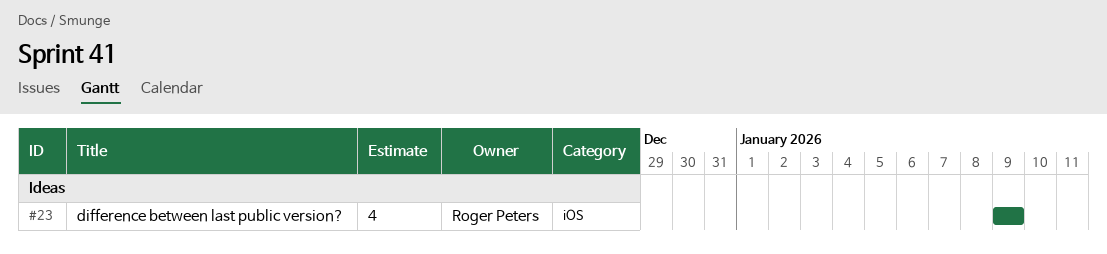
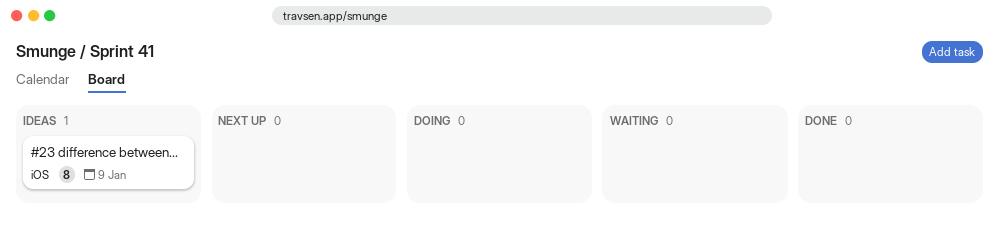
#23, estimate: 4 -> 8

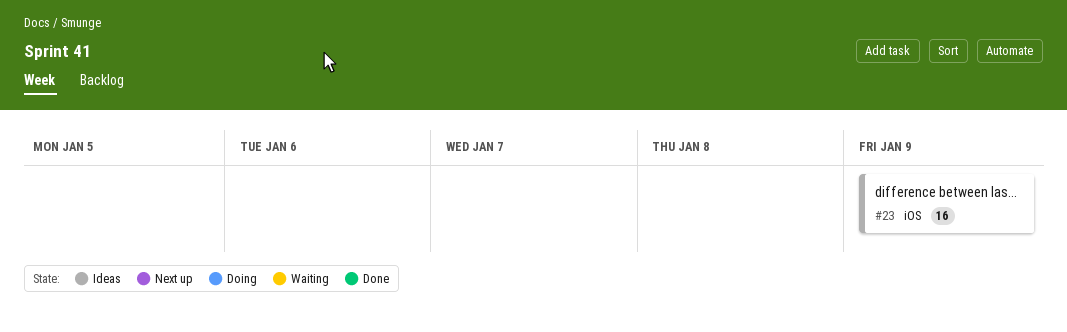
#23, estimate: 8 -> 16

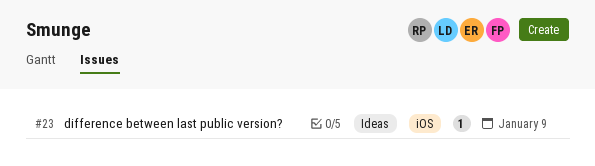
#23, estimate: 16 -> 1

